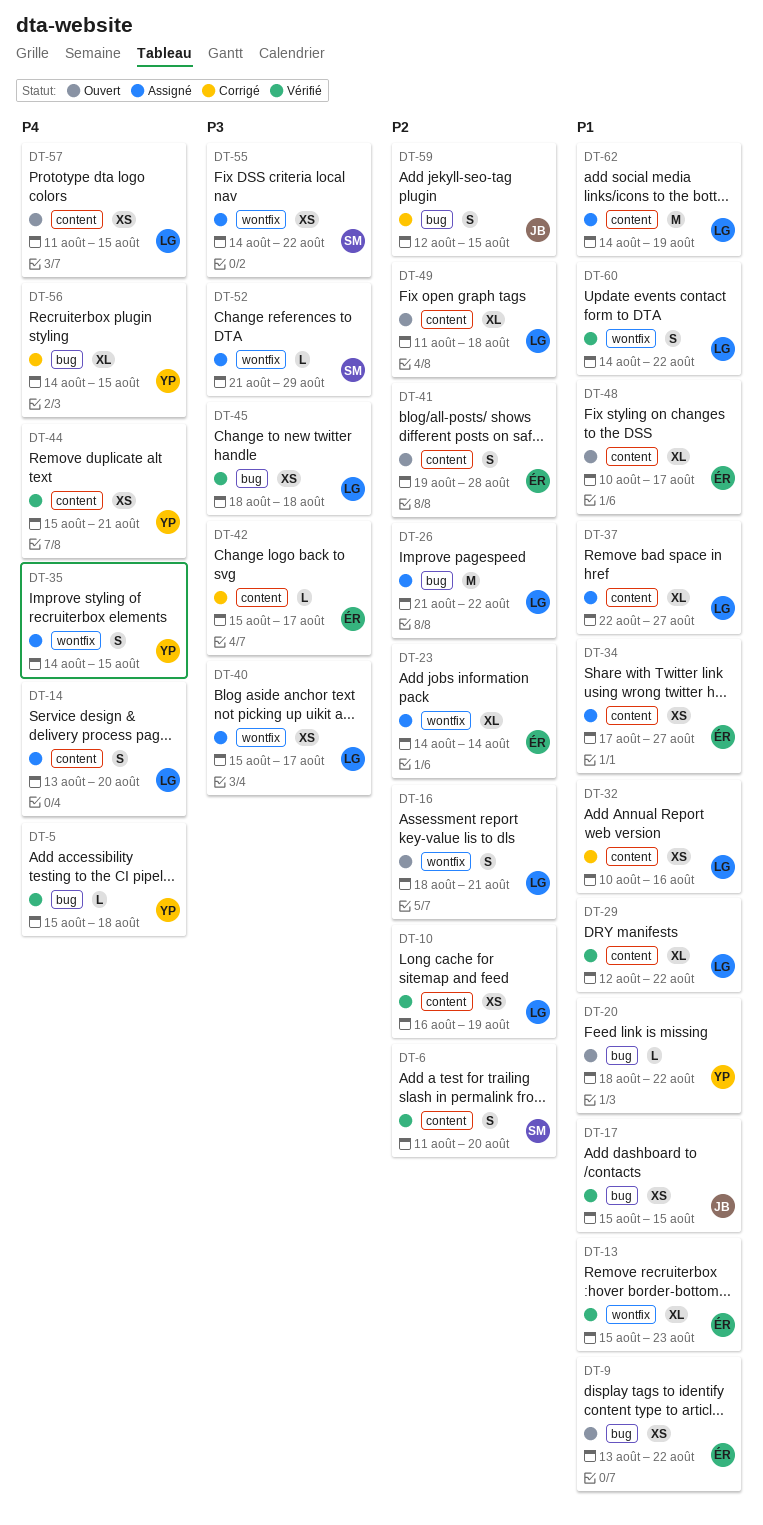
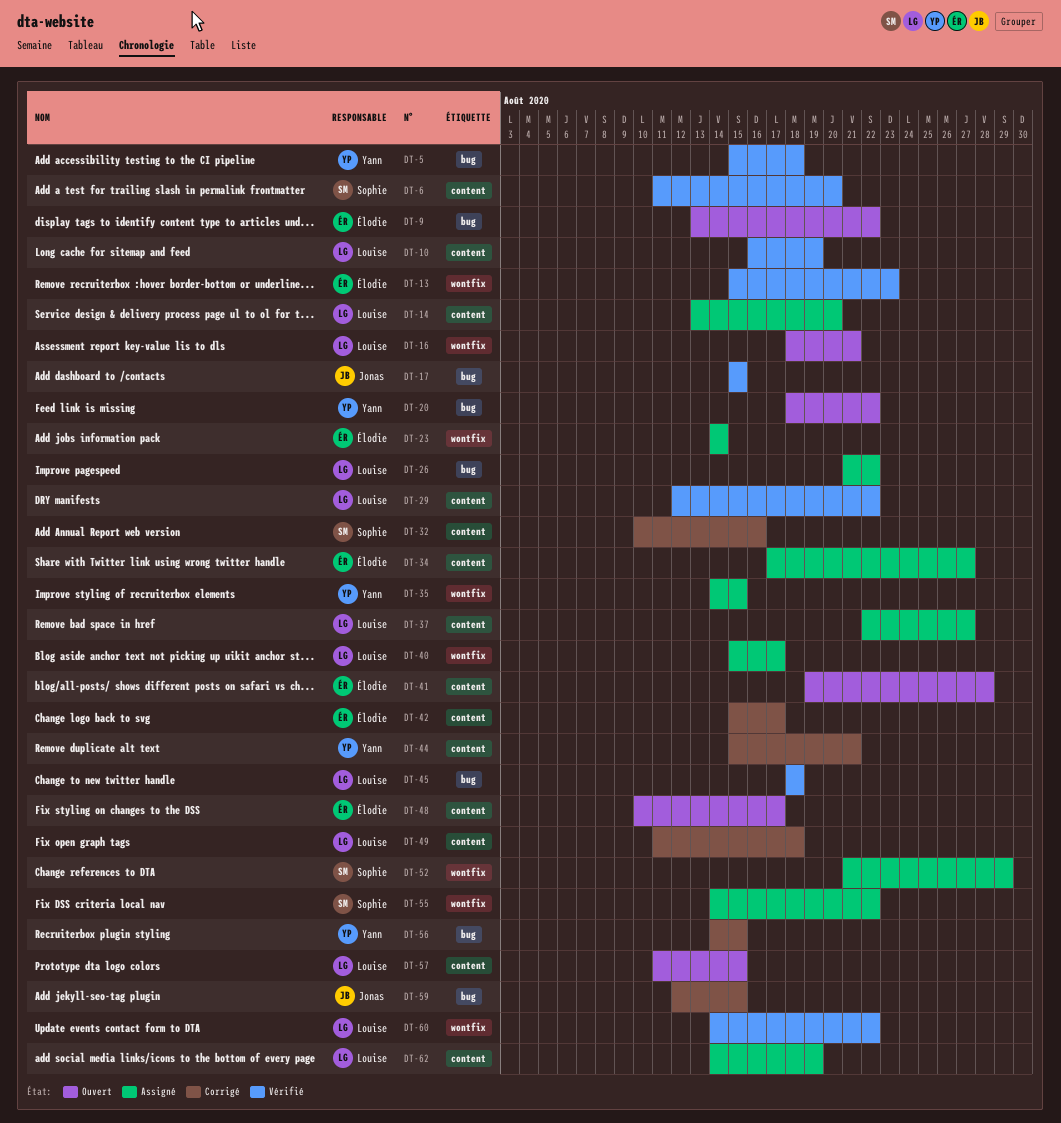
DT-32, owner: Louise -> Sophie
DT-44, status: Vérifié -> Corrigé
DT-49, status: Ouvert -> Corrigé

